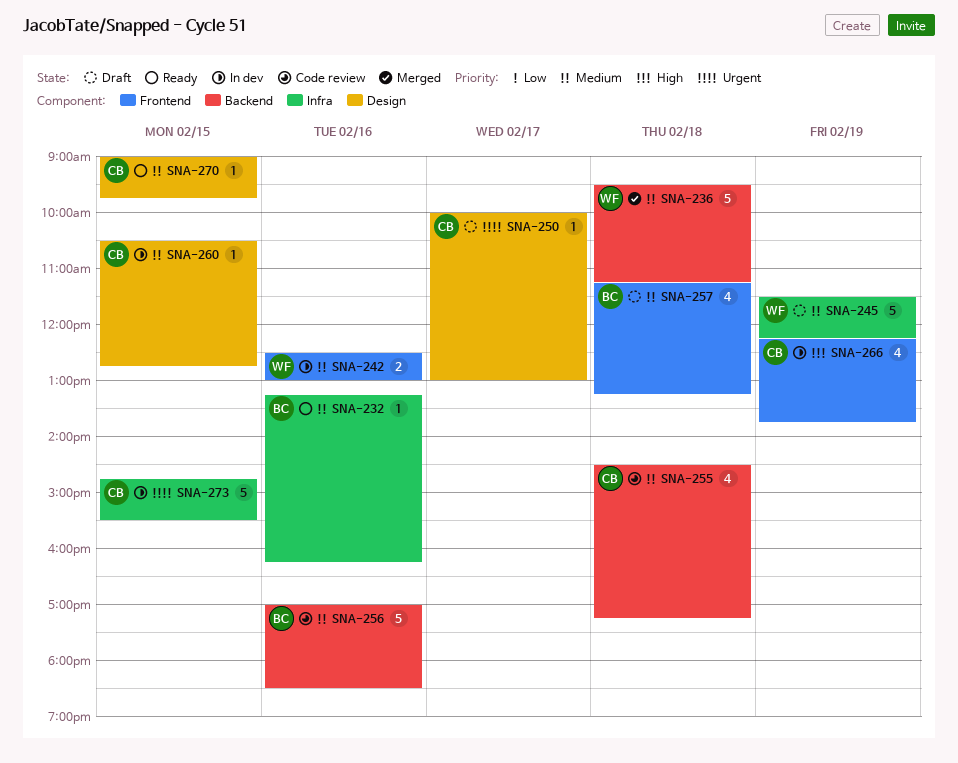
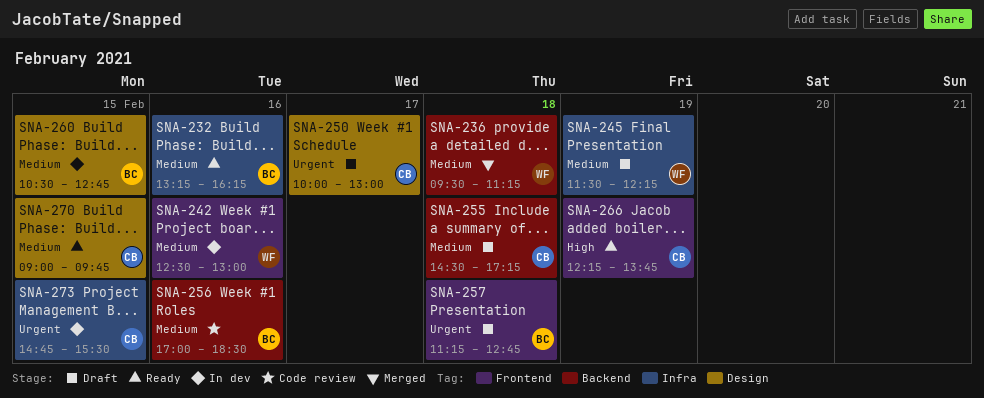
SNA-255, status: Code review -> Draft
SNA-257, priority: Medium -> Urgent
SNA-257, ends: 13:15 -> 12:45
SNA-260, owner: CB -> BC
SNA-266, status: In dev -> Ready

